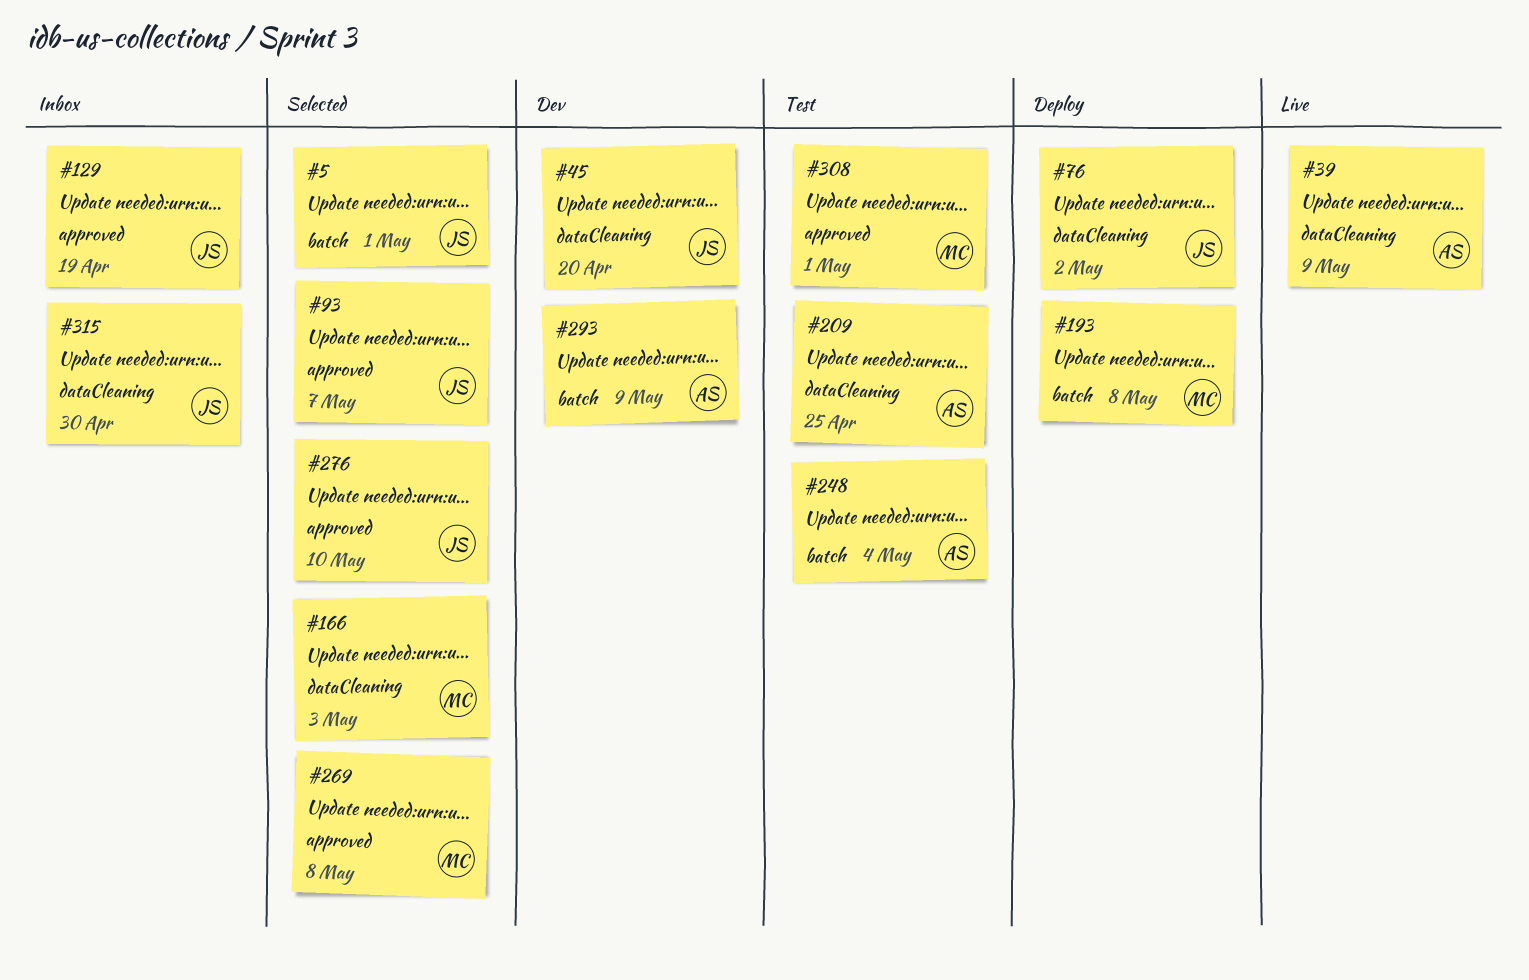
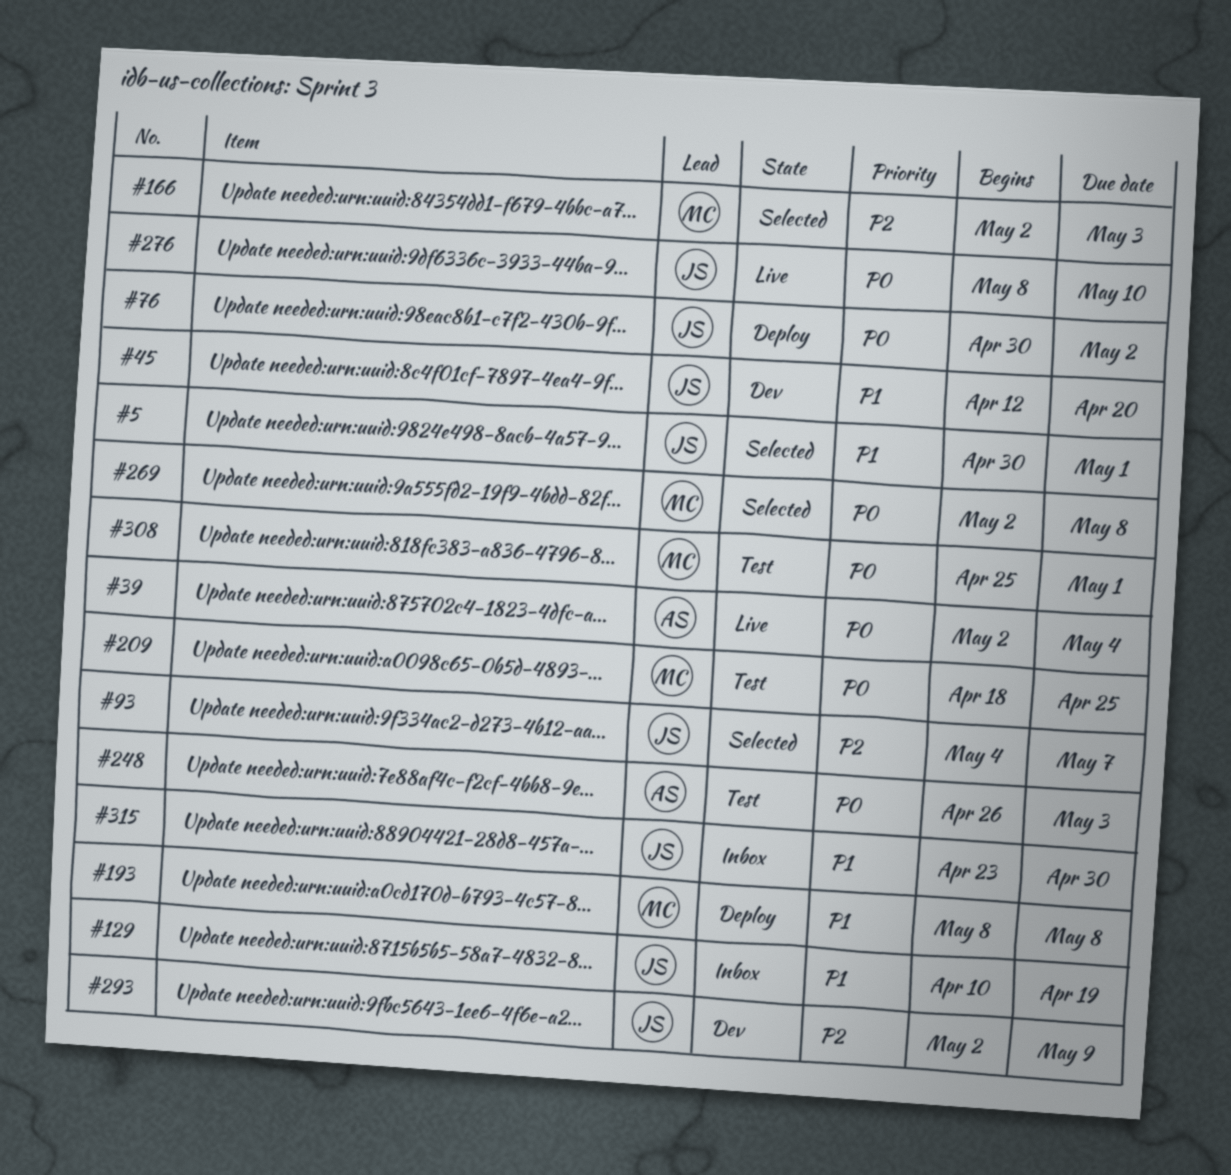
#39, due: May 9 -> May 4
#209, owner: AS -> MC
#248, due: May 4 -> May 3
#276, status: Selected -> Live
#293, owner: AS -> JS

